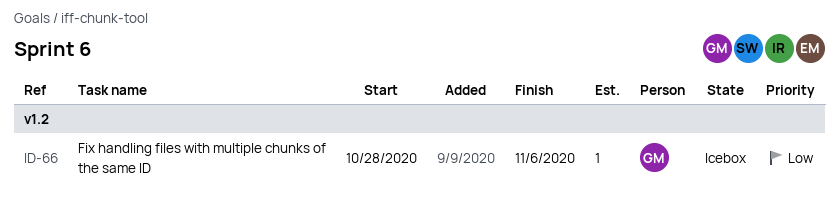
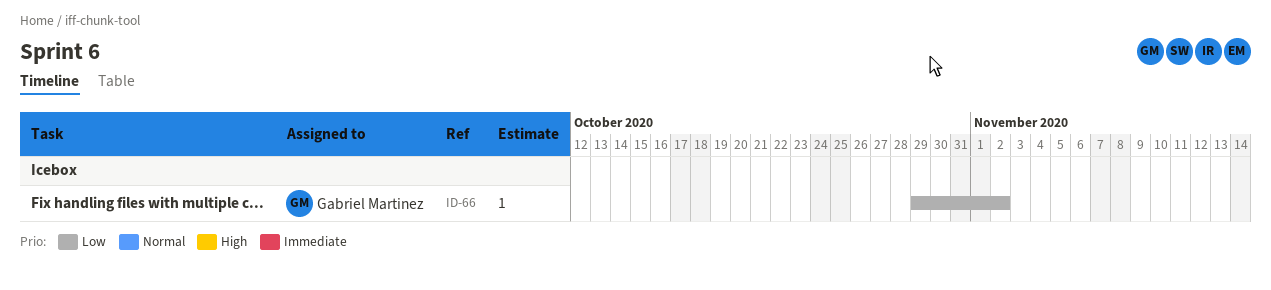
ID-66, start: Oct 28 -> Oct 29
ID-66, due: Nov 6 -> Nov 2

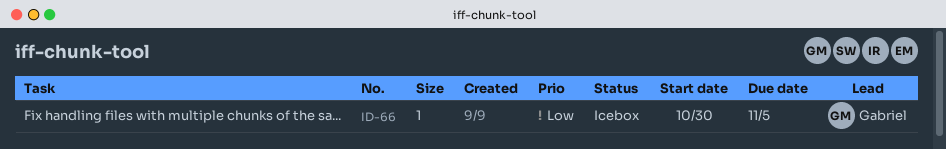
ID-66, start: Oct 29 -> Oct 30
ID-66, due: Nov 2 -> Nov 5

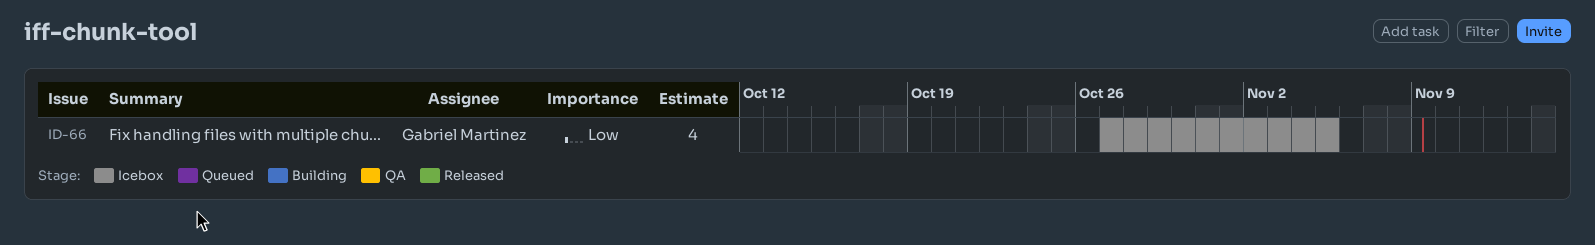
ID-66, estimate: 1 -> 4
ID-66, start: Oct 30 -> Oct 27

